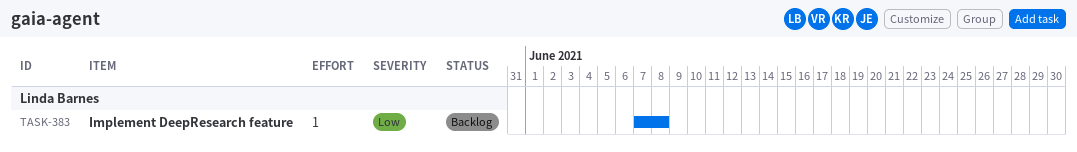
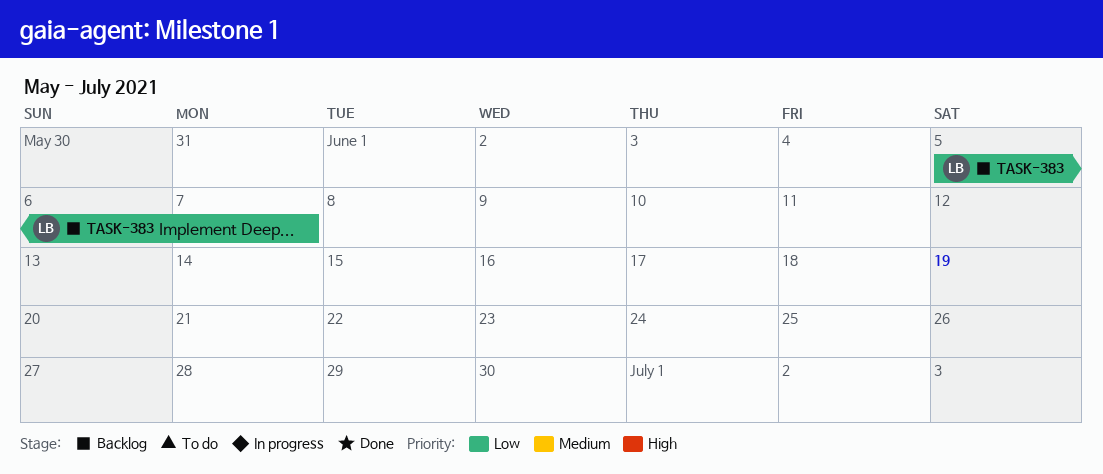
TASK-383, start: Jun 7 -> Jun 5
TASK-383, due: Jun 8 -> Jun 7

